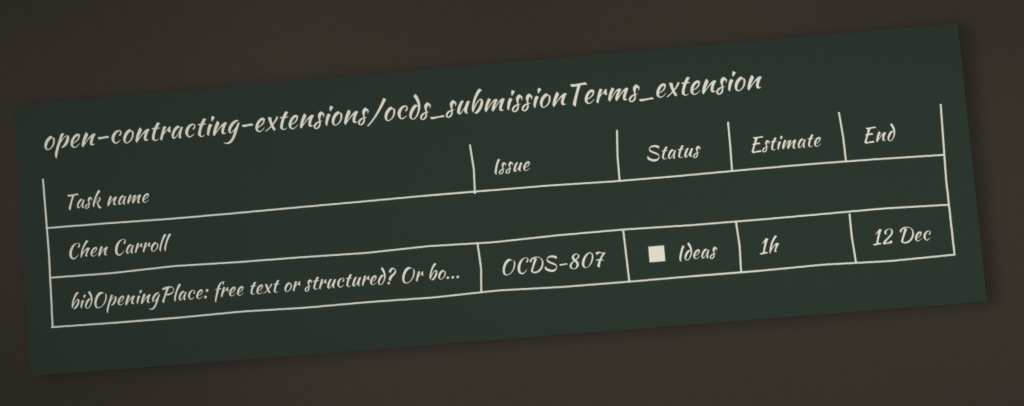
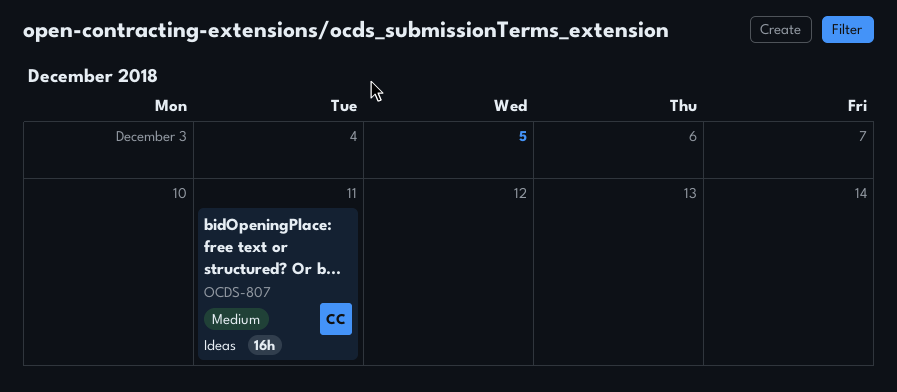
OCDS-807, estimate: 1h -> 16h
OCDS-807, due: Dec 12 -> Dec 11

